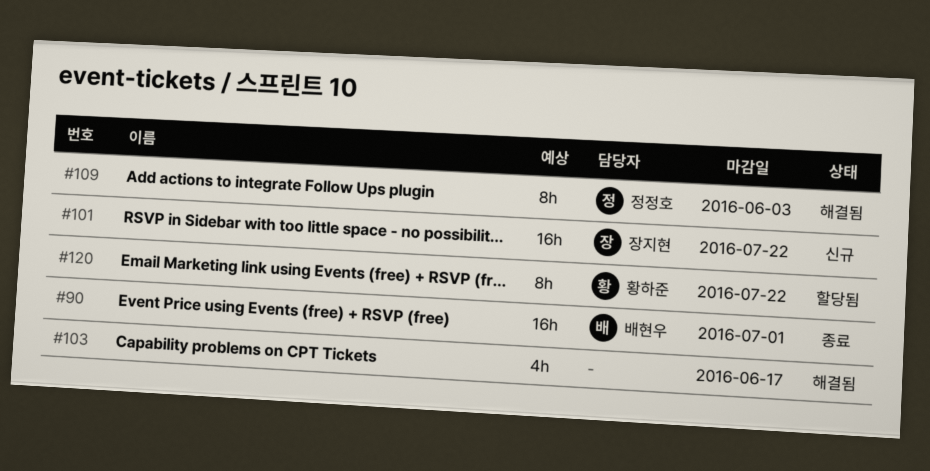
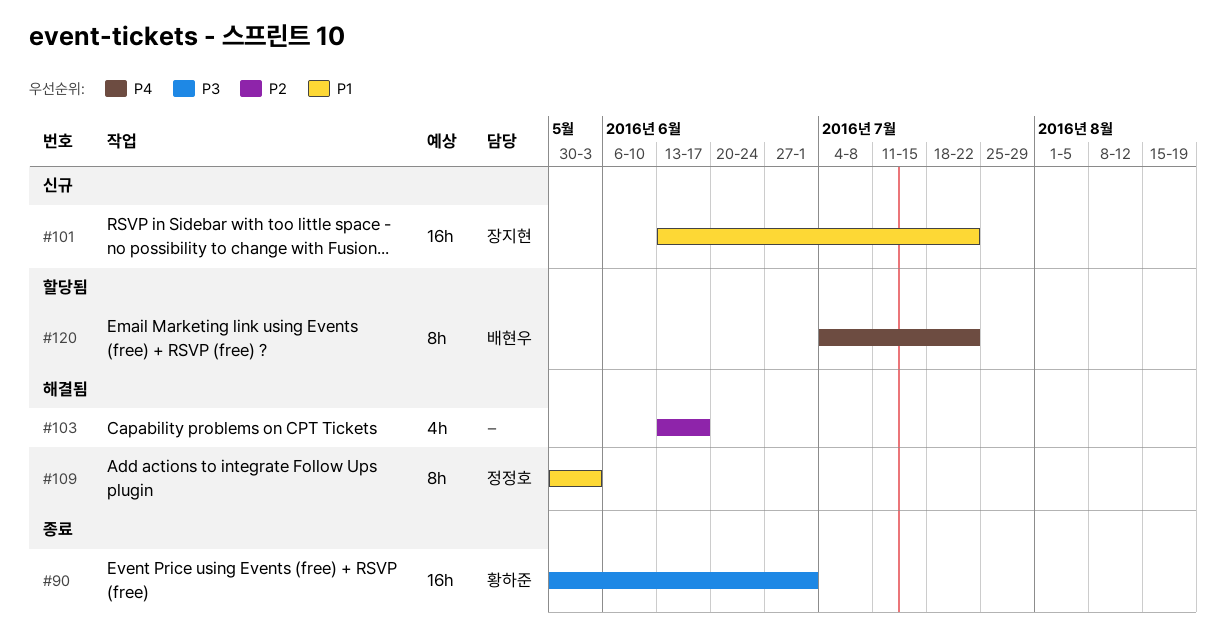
#90, owner: 배현우 -> 황하준
#120, owner: 황하준 -> 배현우

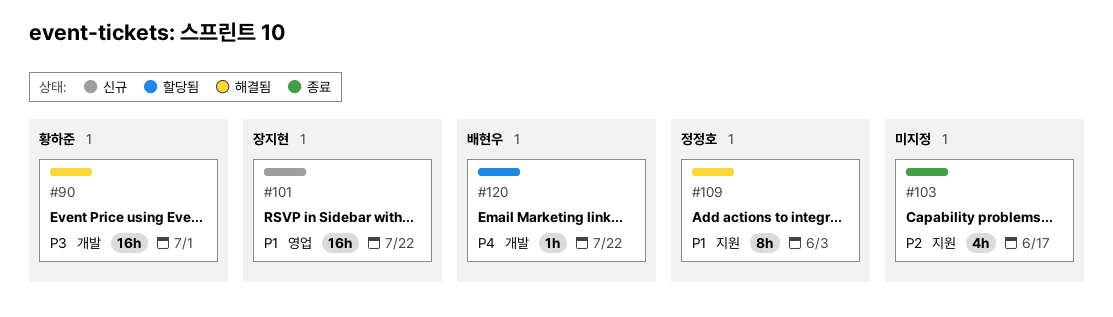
#90, status: 종료 -> 해결됨
#103, status: 해결됨 -> 종료
#120, estimate: 8h -> 1h

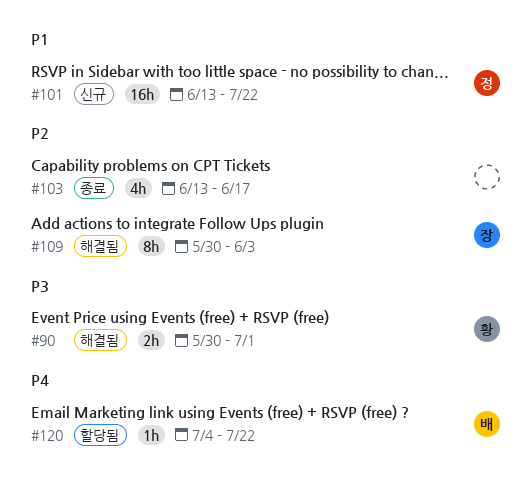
#90, estimate: 16h -> 2h
#101, owner: 장지현 -> 정정호
#109, owner: 정정호 -> 장지현
#109, priority: P1 -> P2

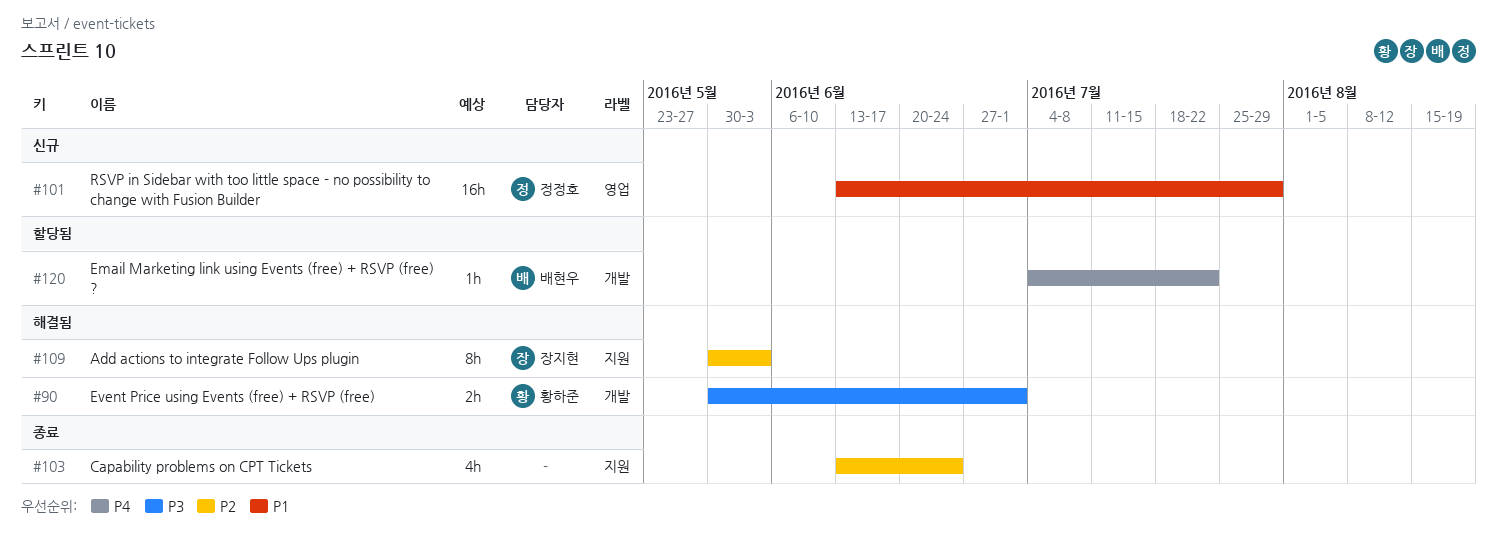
#101, due: Jul 22 -> Jul 29
#103, due: Jun 17 -> Jun 24

